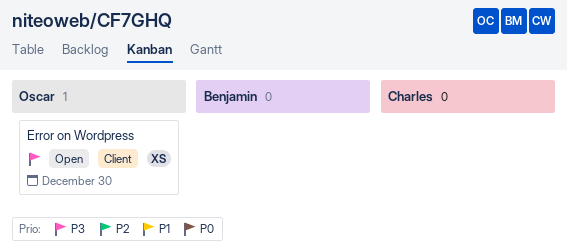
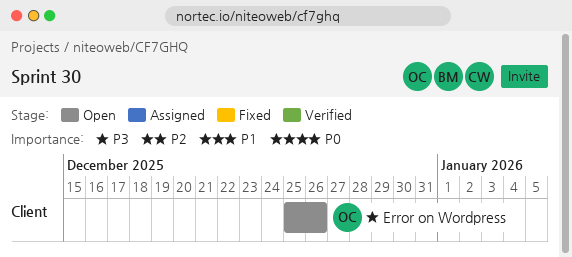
Error on Wordpress, due: Dec 30 -> Dec 26

